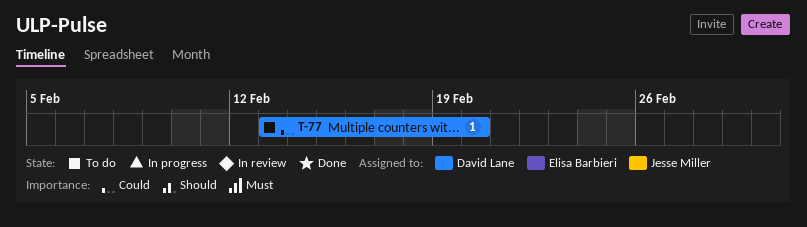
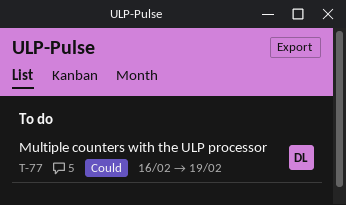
T-77, start: Feb 13 -> Feb 16
T-77, due: Feb 20 -> Feb 19

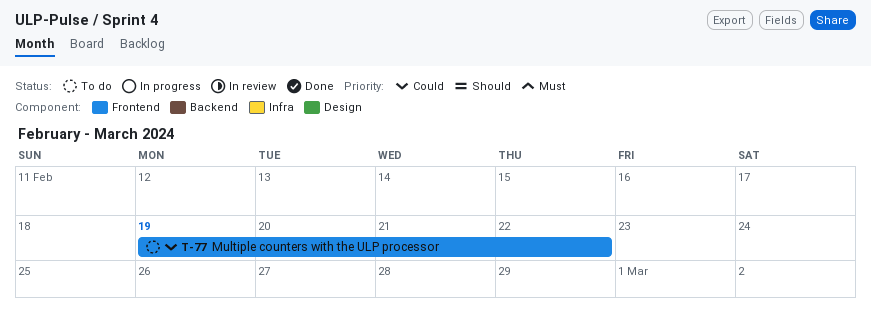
T-77, start: Feb 16 -> Feb 19
T-77, due: Feb 19 -> Feb 22

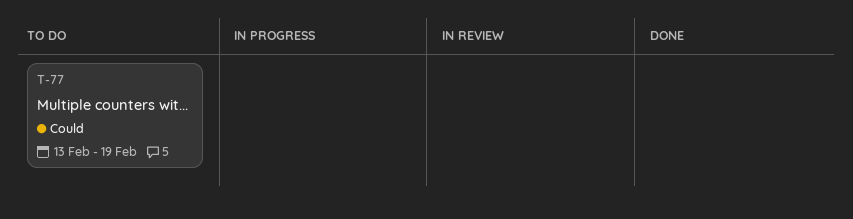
T-77, start: Feb 19 -> Feb 13
T-77, due: Feb 22 -> Feb 19

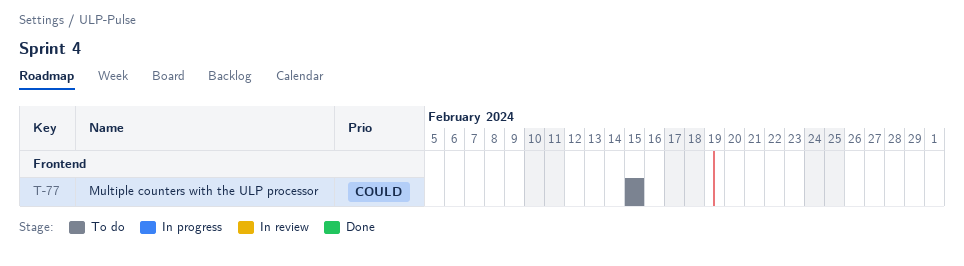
T-77, start: Feb 13 -> Feb 15
T-77, due: Feb 19 -> Feb 15

